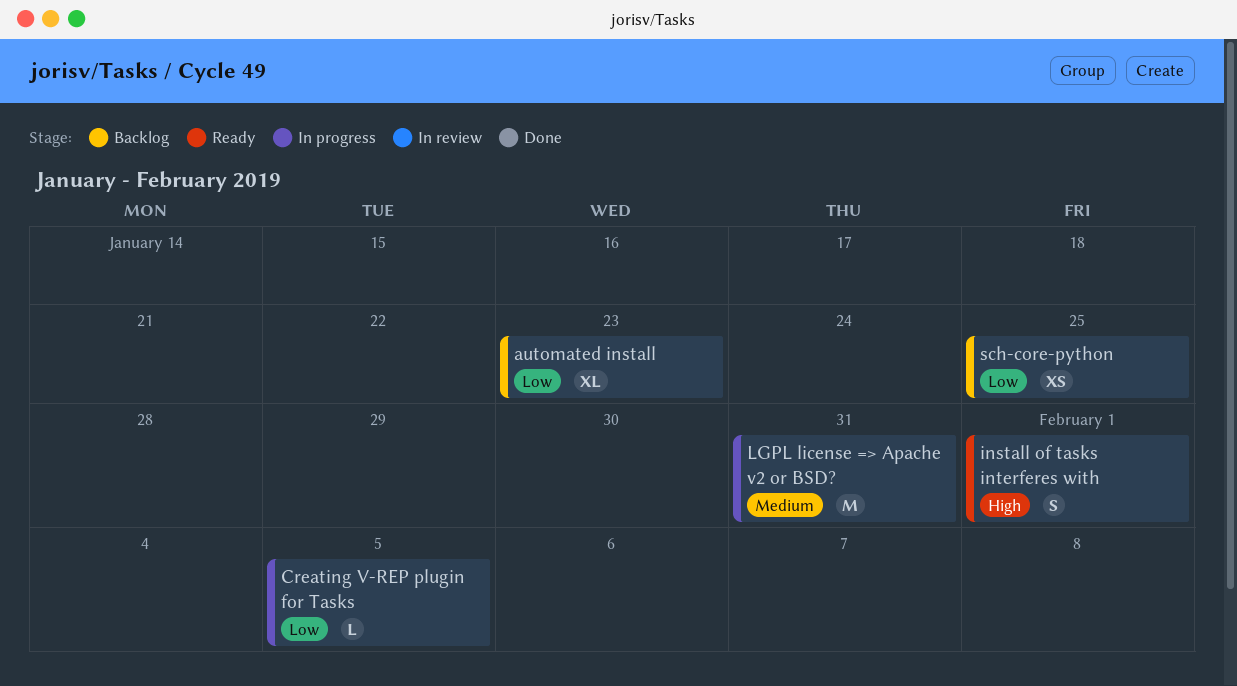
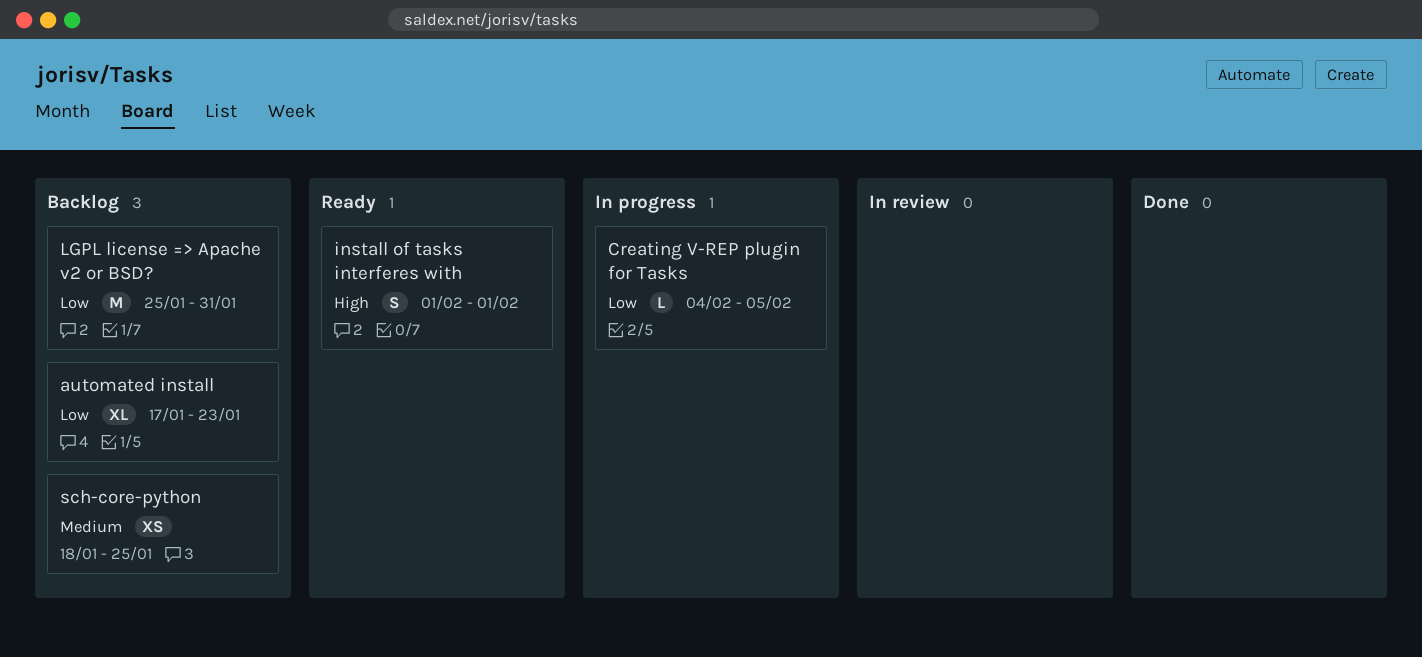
LGPL license => Apache v2 or BSD?, status: In progress -> Backlog
LGPL license => Apache v2 or BSD?, priority: Medium -> Low
sch-core-python, priority: Low -> Medium

